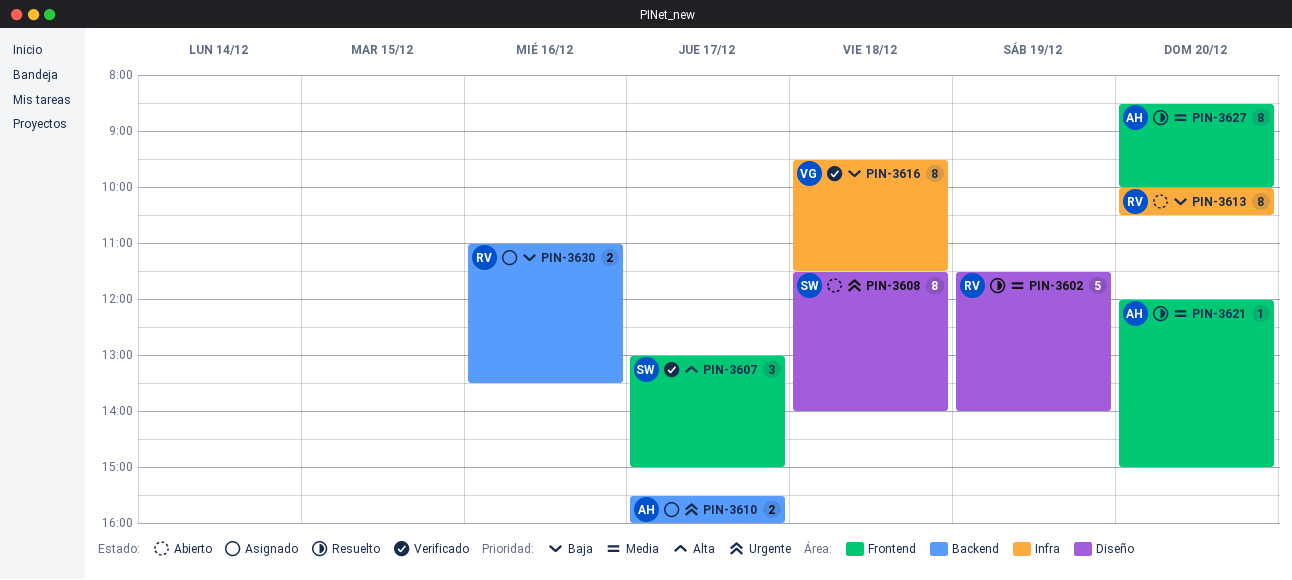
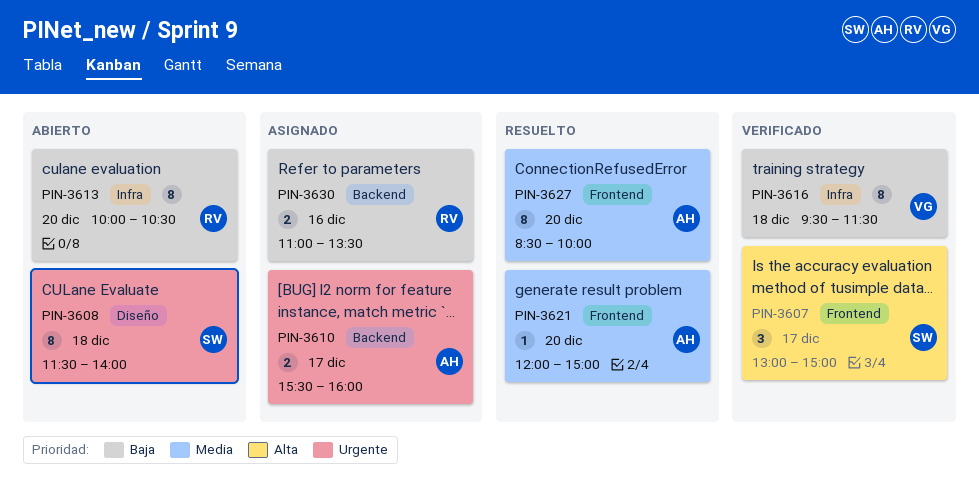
PIN-3602: present -> none

